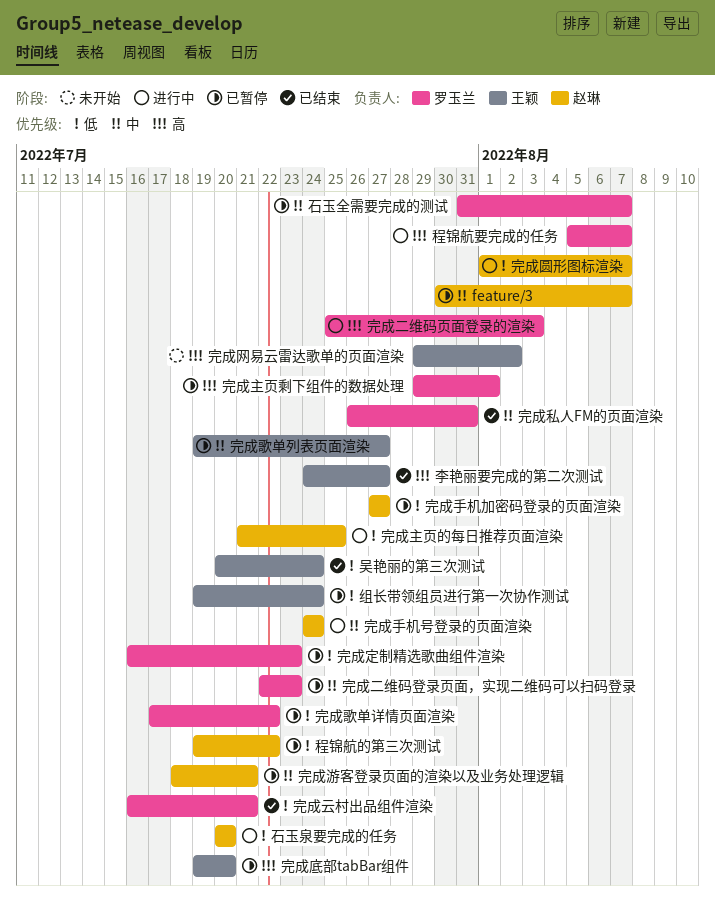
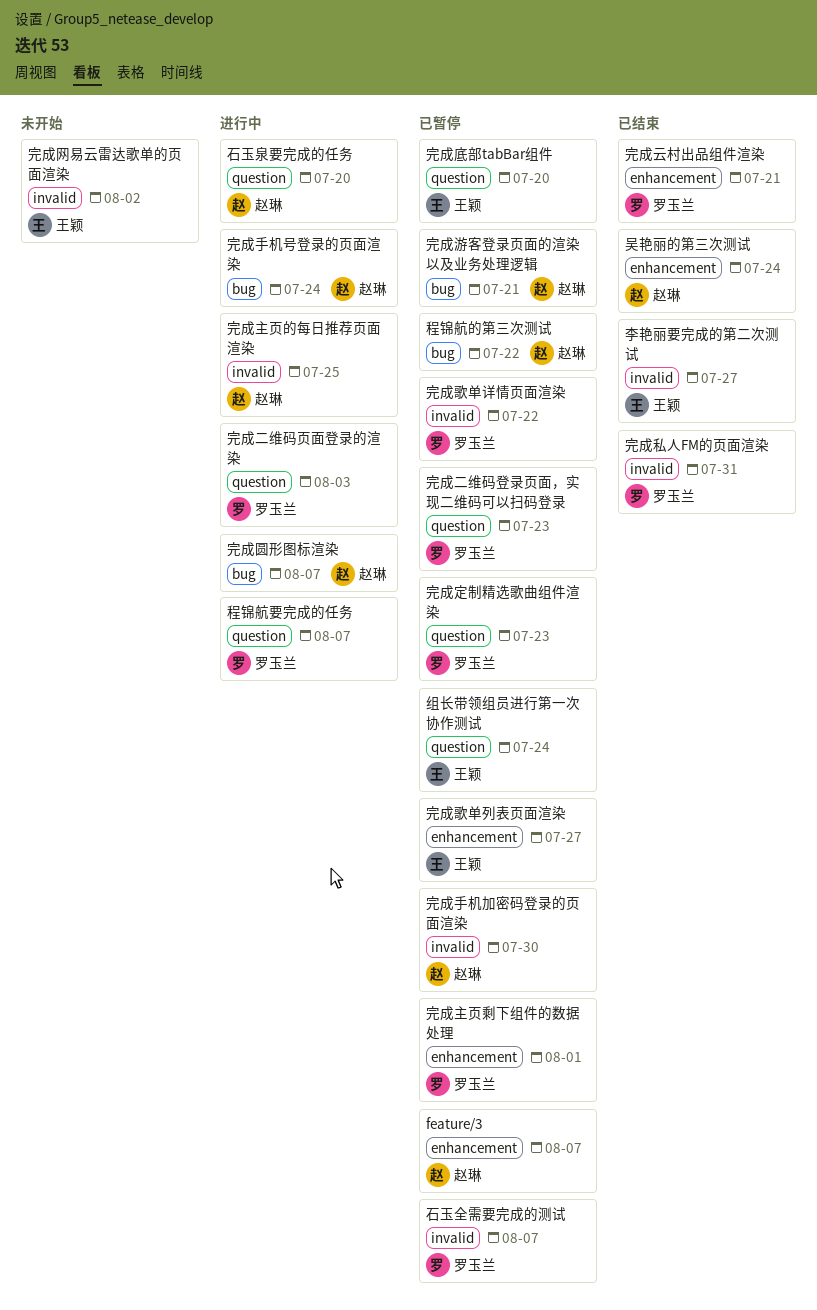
吴艳丽的第三次测试, owner: 王颖 -> 赵琳
完成手机加密码登录的页面渲染, due: Jul 27 -> Jul 30

